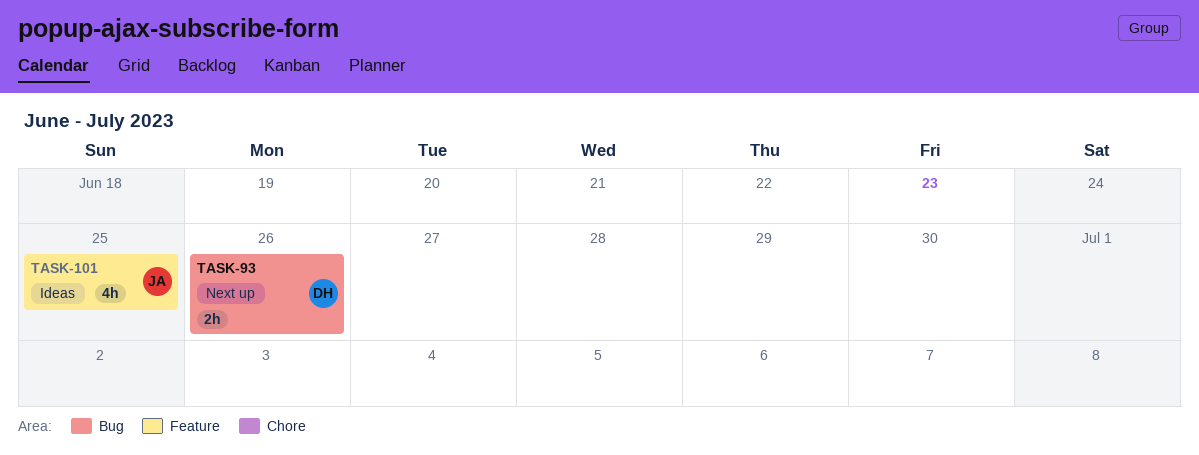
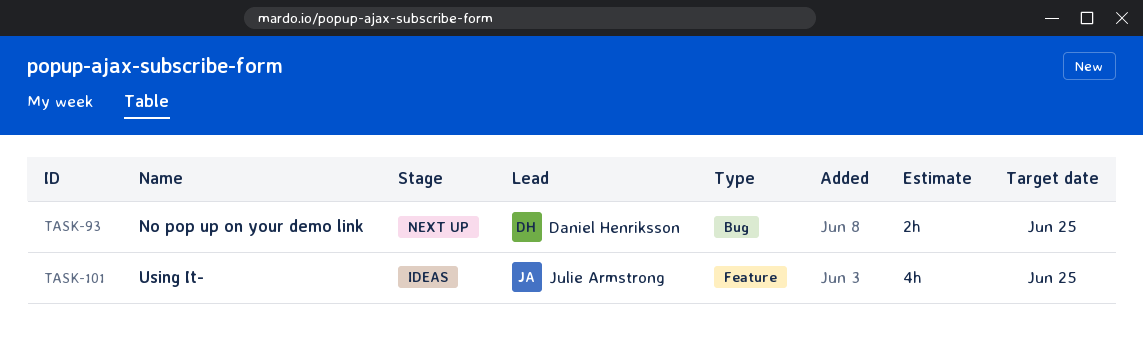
TASK-93, due: Jun 26 -> Jun 25

